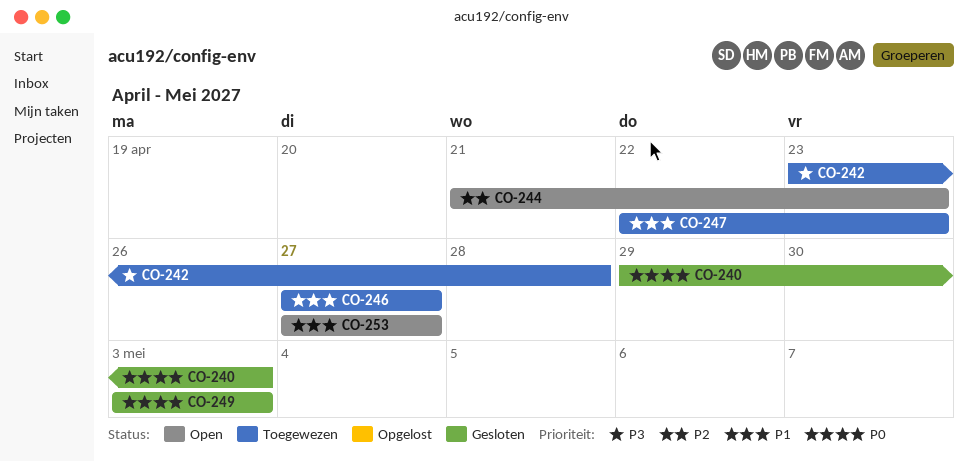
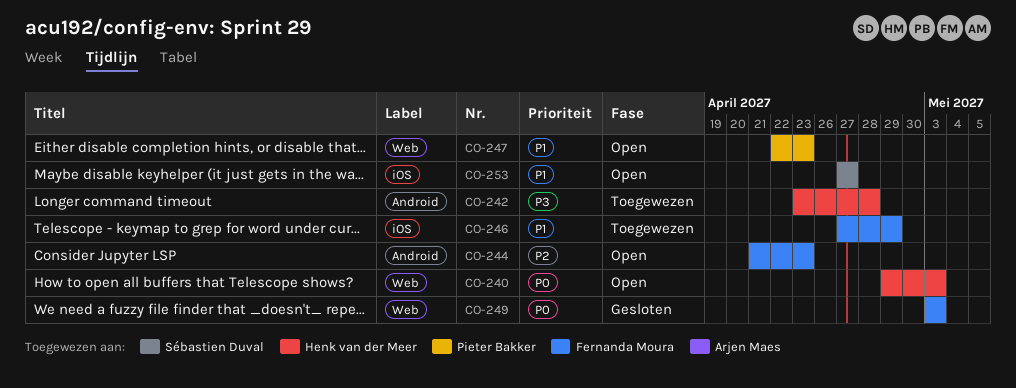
CO-240, status: Gesloten -> Open
CO-246, due: Apr 27 -> Apr 29
CO-247, status: Toegewezen -> Open

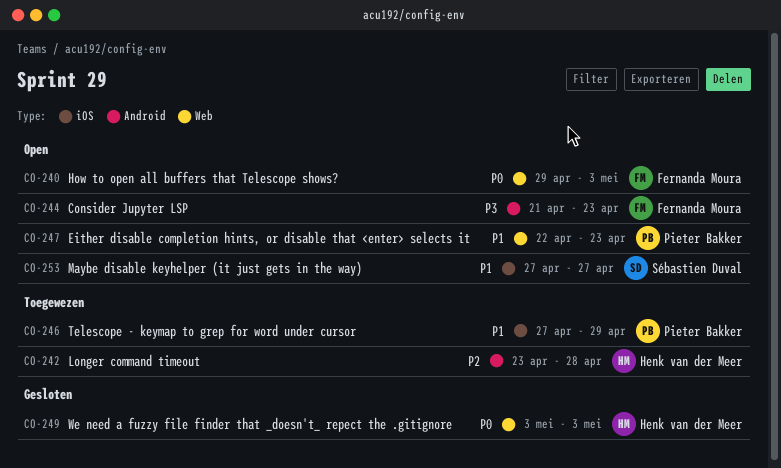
CO-240, owner: Henk van der Meer -> Fernanda Moura
CO-242, priority: P3 -> P2
CO-244, priority: P2 -> P3
CO-246, owner: Fernanda Moura -> Pieter Bakker
CO-249, owner: Fernanda Moura -> Henk van der Meer

